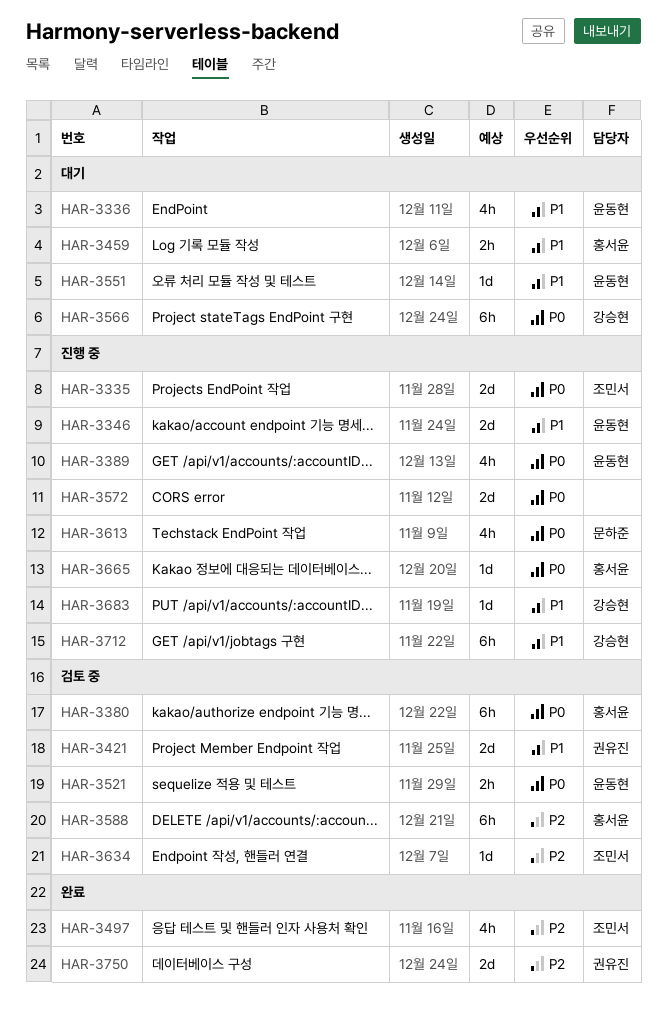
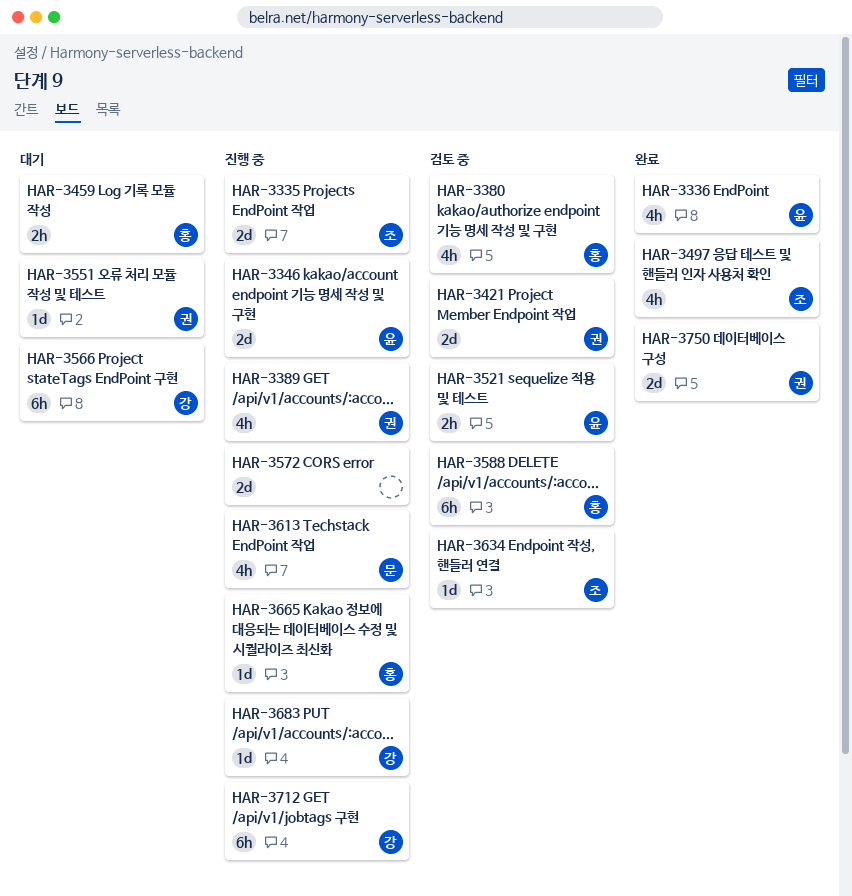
HAR-3336, status: 대기 -> 완료
HAR-3380, estimate: 6h -> 4h
HAR-3389, owner: 윤동현 -> 권유진
HAR-3551, owner: 윤동현 -> 권유진

